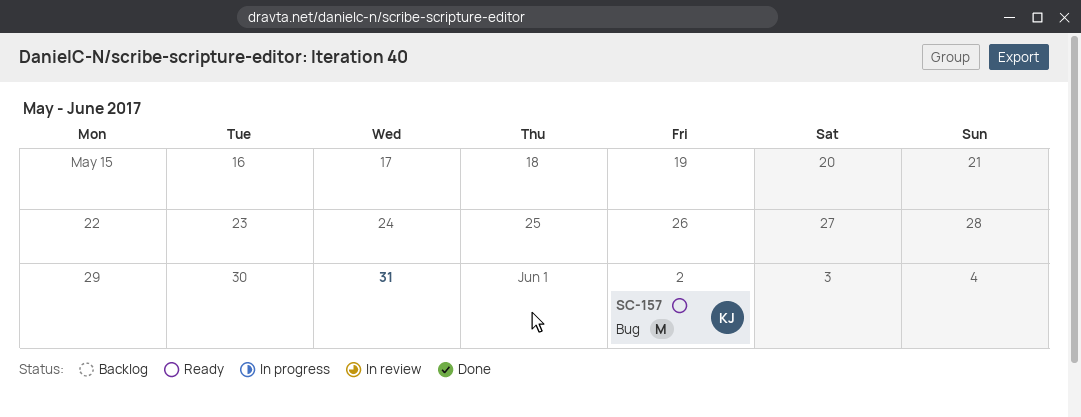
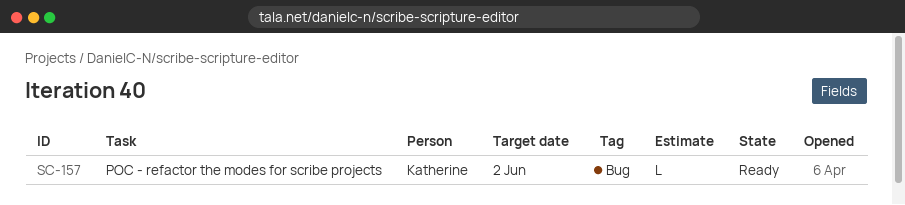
SC-157, estimate: M -> L

